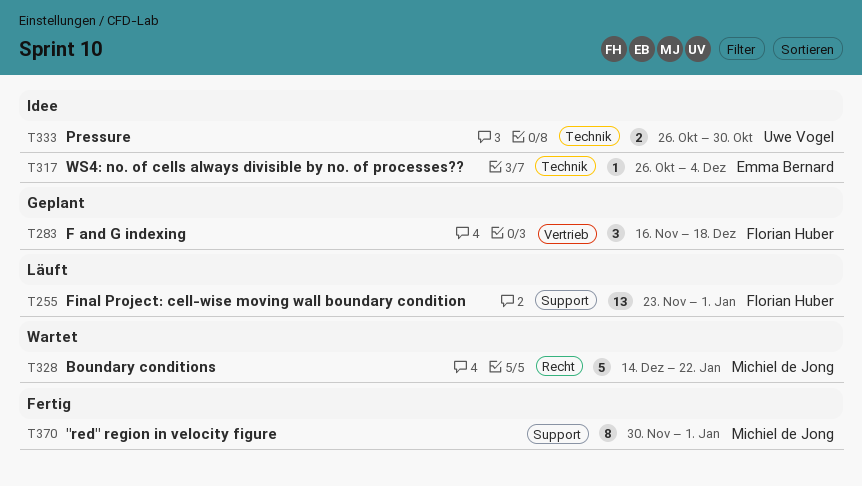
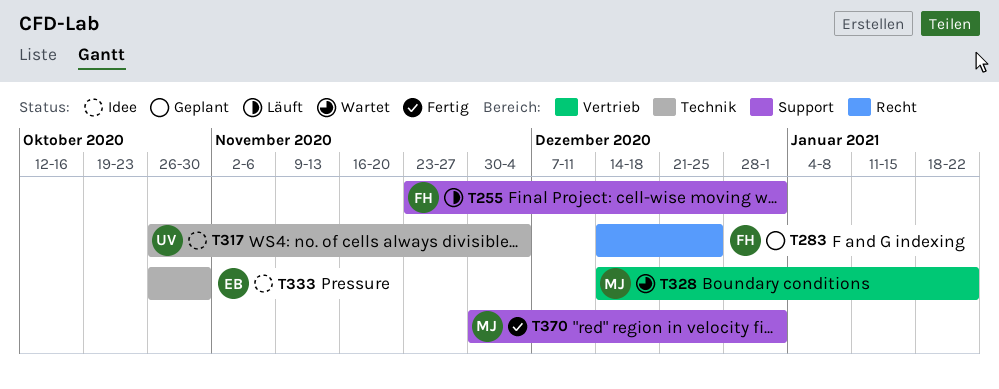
T283, label: Vertrieb -> Recht
T283, start: Nov 16 -> Dec 14
T283, due: Dec 18 -> Dec 25
T317, owner: Emma Bernard -> Uwe Vogel
T328, label: Recht -> Vertrieb
T333, owner: Uwe Vogel -> Emma Bernard

